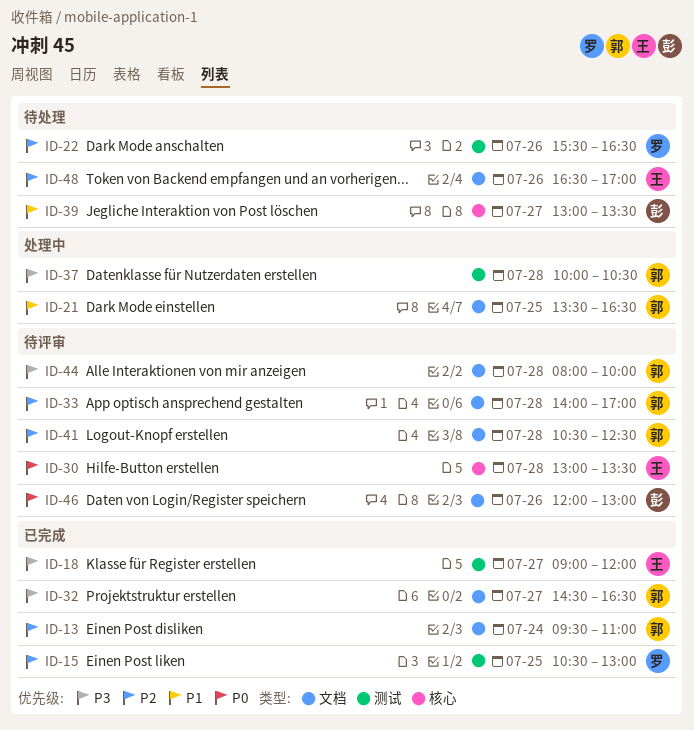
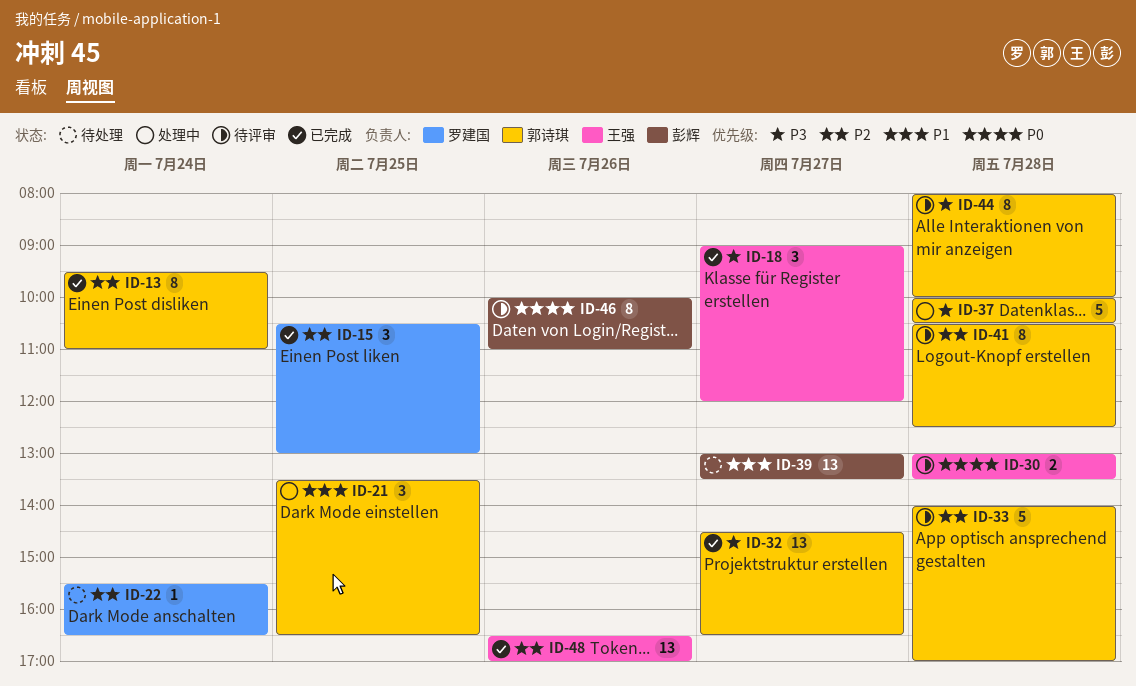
ID-22, day: Jul 26 -> Jul 24
ID-46, begins: 12:00 -> 10:00
ID-46, ends: 13:00 -> 11:00
ID-48, status: 待处理 -> 已完成

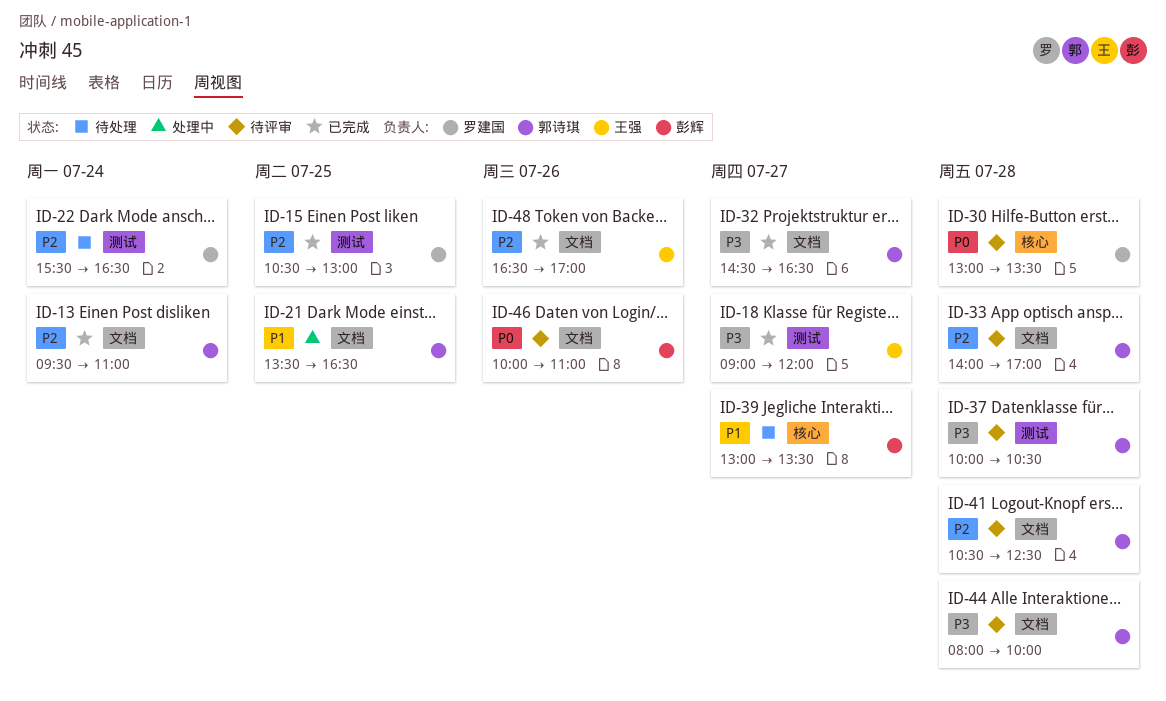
ID-30, owner: 王强 -> 罗建国
ID-37, status: 处理中 -> 待评审

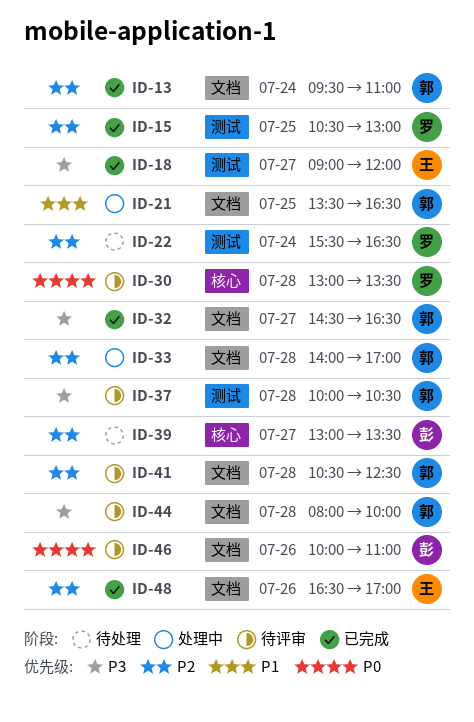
ID-33, status: 待评审 -> 处理中
ID-39, priority: P1 -> P2

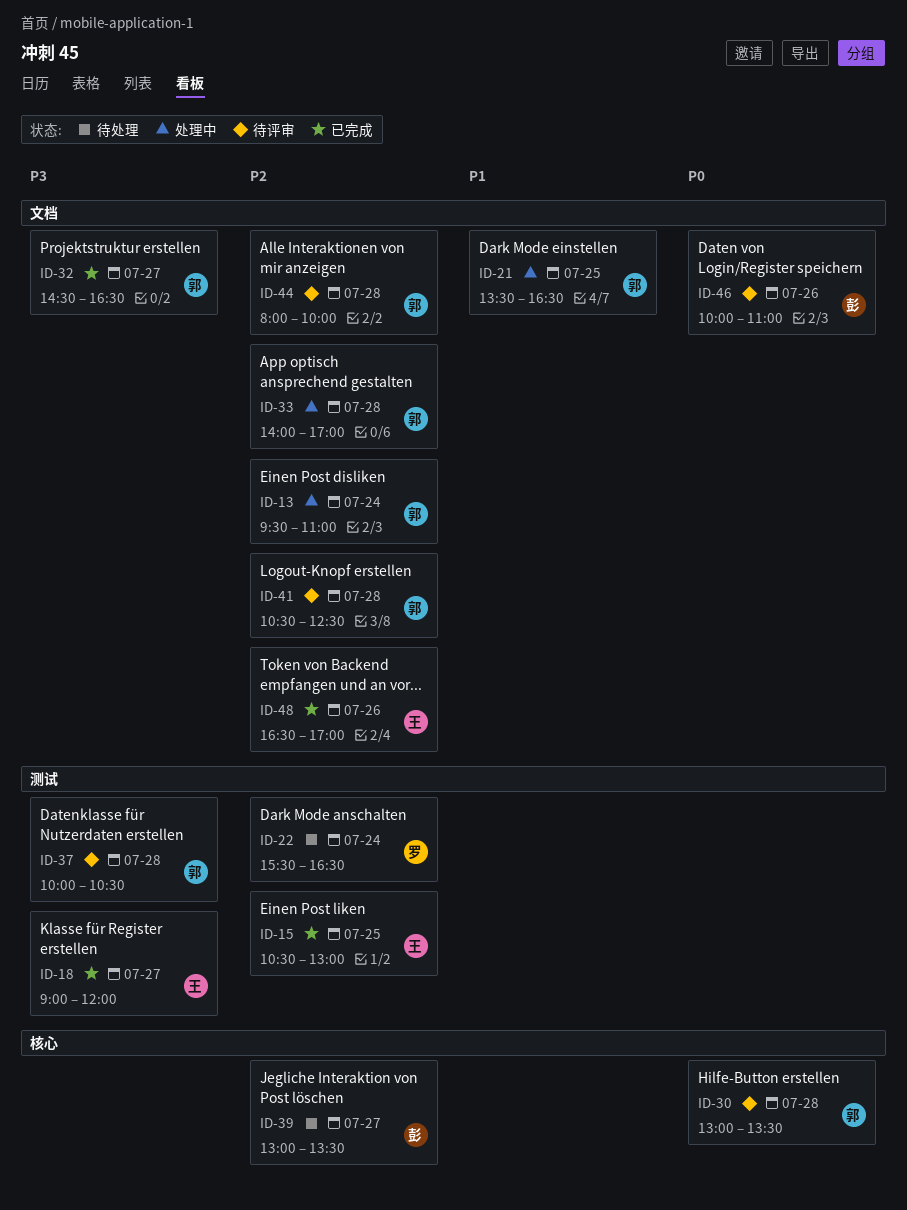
ID-13, status: 已完成 -> 处理中
ID-15, owner: 罗 -> 王
ID-30, owner: 罗 -> 郭
ID-44, priority: P3 -> P2

